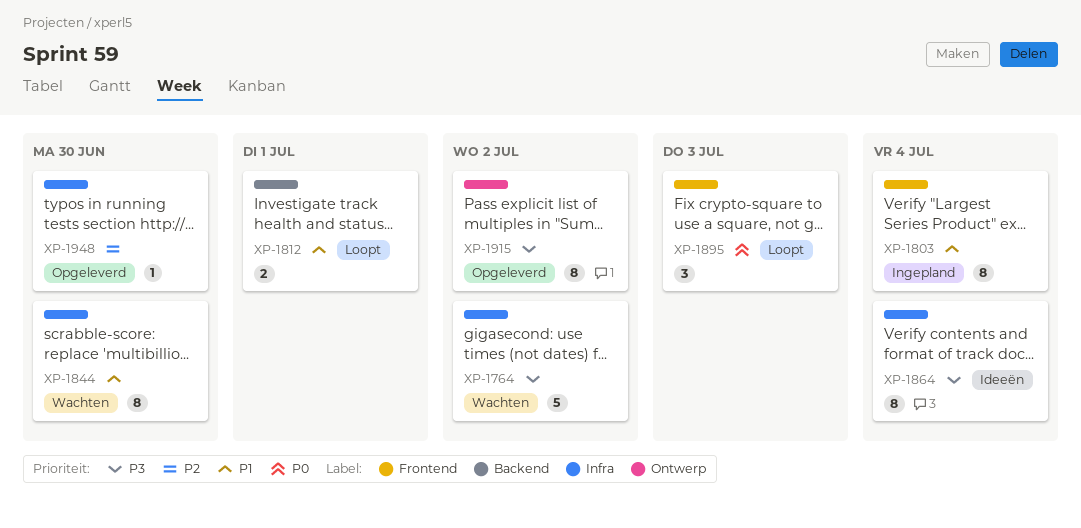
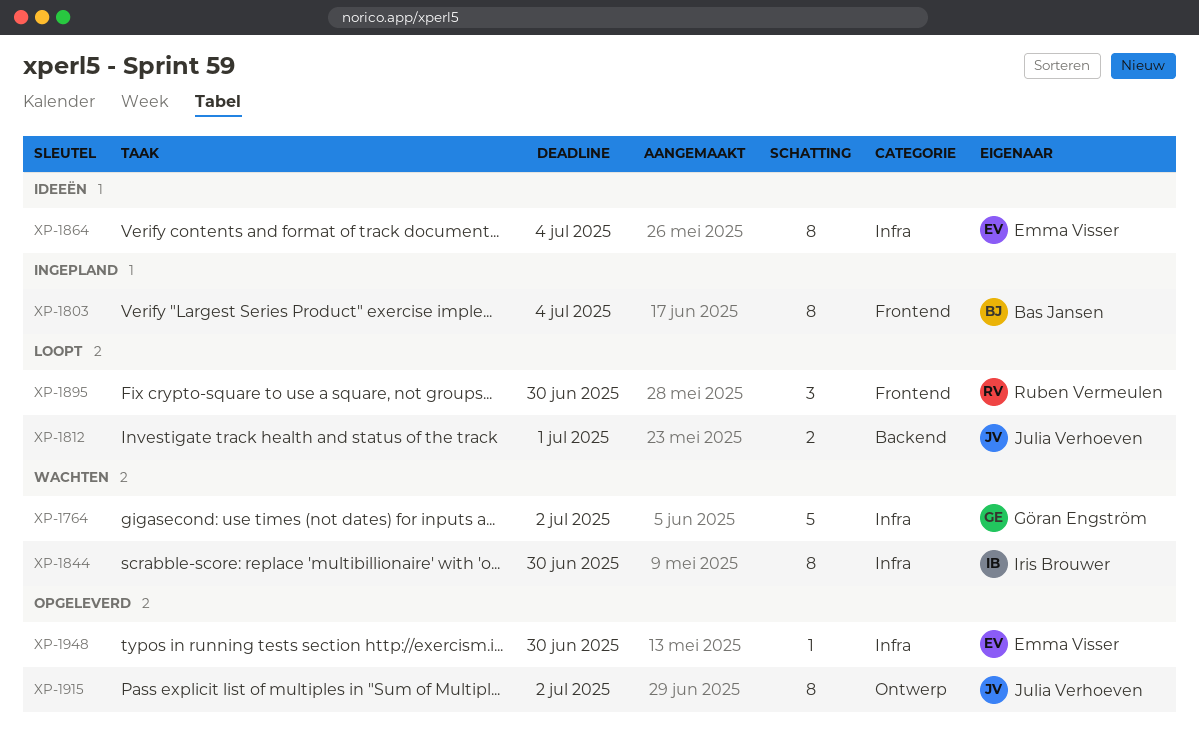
XP-1895, due: Jul 3 -> Jun 30

